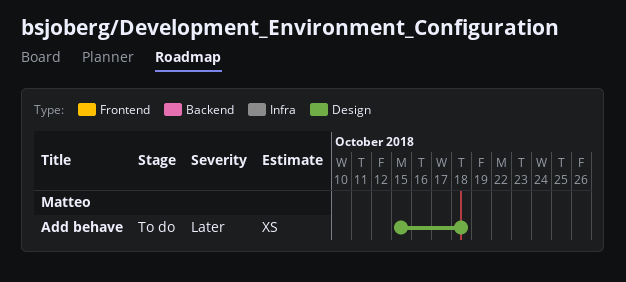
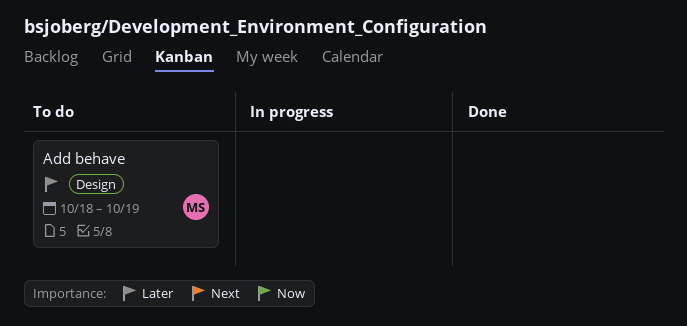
Add behave, start: Oct 15 -> Oct 18
Add behave, due: Oct 18 -> Oct 19

